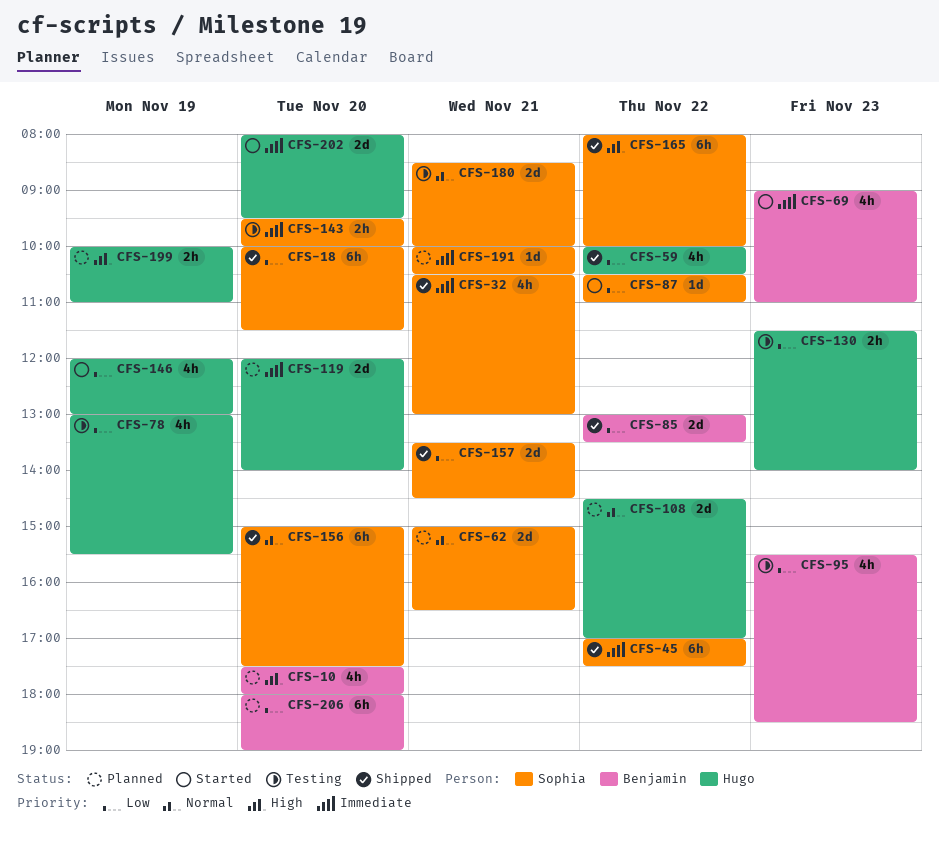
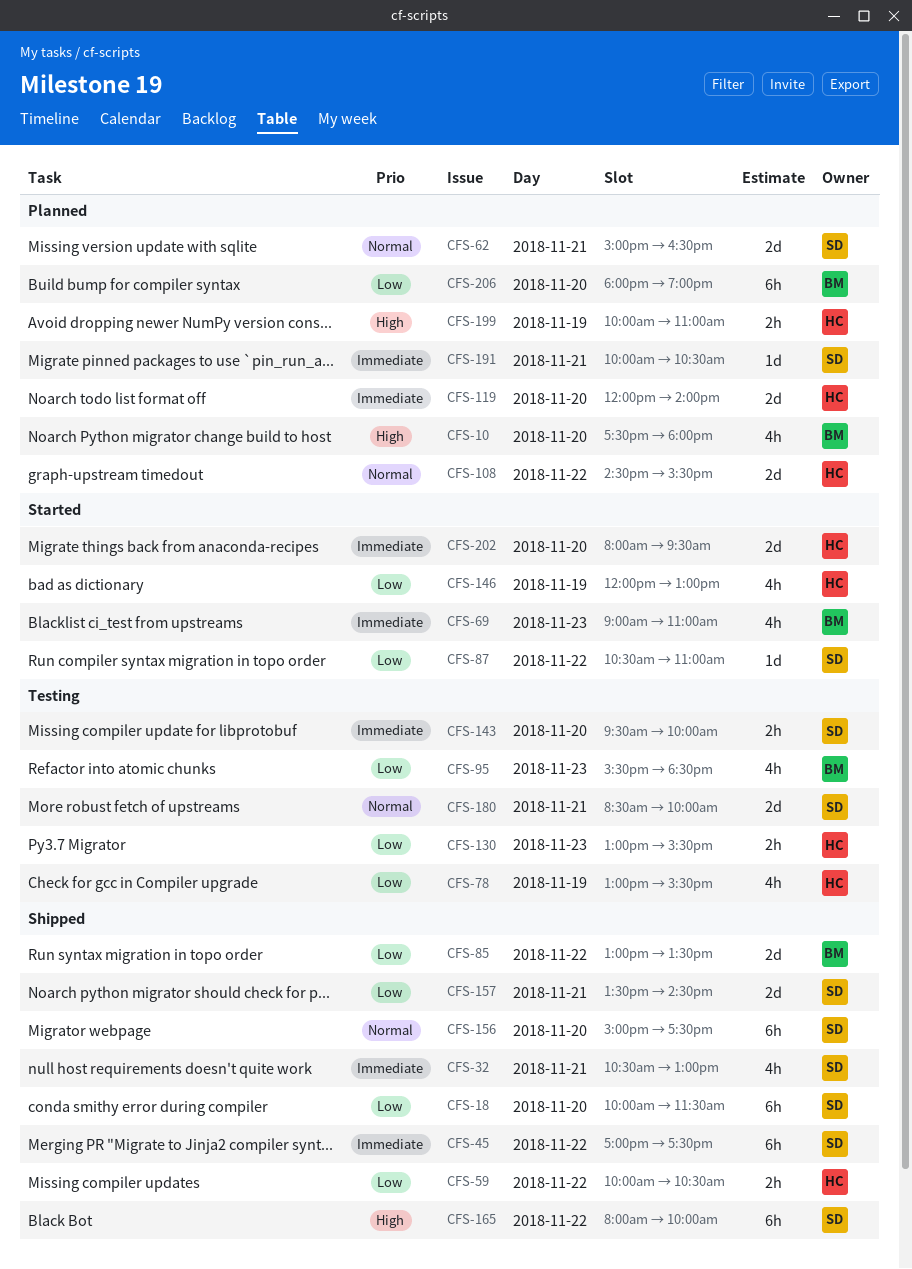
CFS-59, estimate: 4h -> 2h
CFS-108, ends: 17:00 -> 15:30
CFS-130, begins: 11:30 -> 13:00
CFS-130, ends: 14:00 -> 15:30

